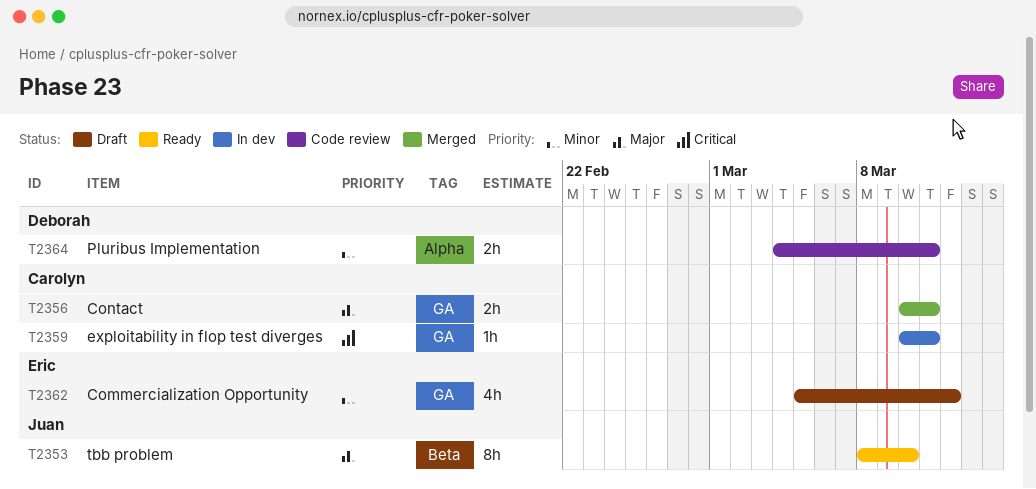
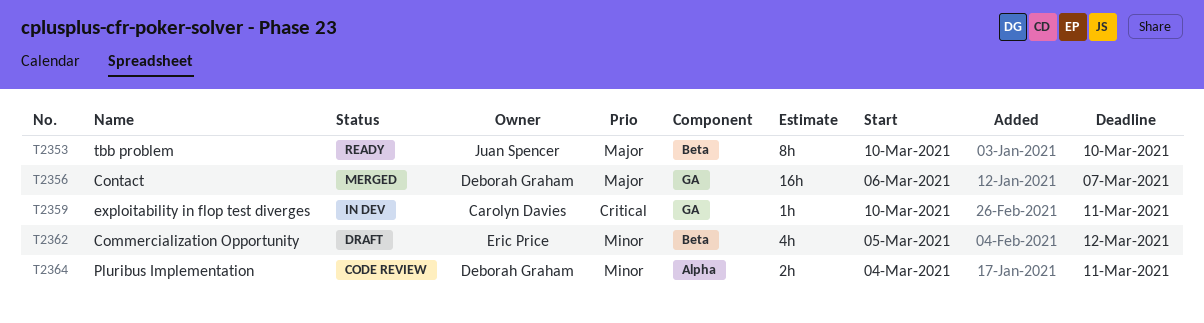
T2353, start: Mar 8 -> Mar 10
T2356, owner: Carolyn Davies -> Deborah Graham
T2356, estimate: 2h -> 16h
T2356, start: Mar 10 -> Mar 6
T2356, due: Mar 11 -> Mar 7
T2362, label: GA -> Beta

